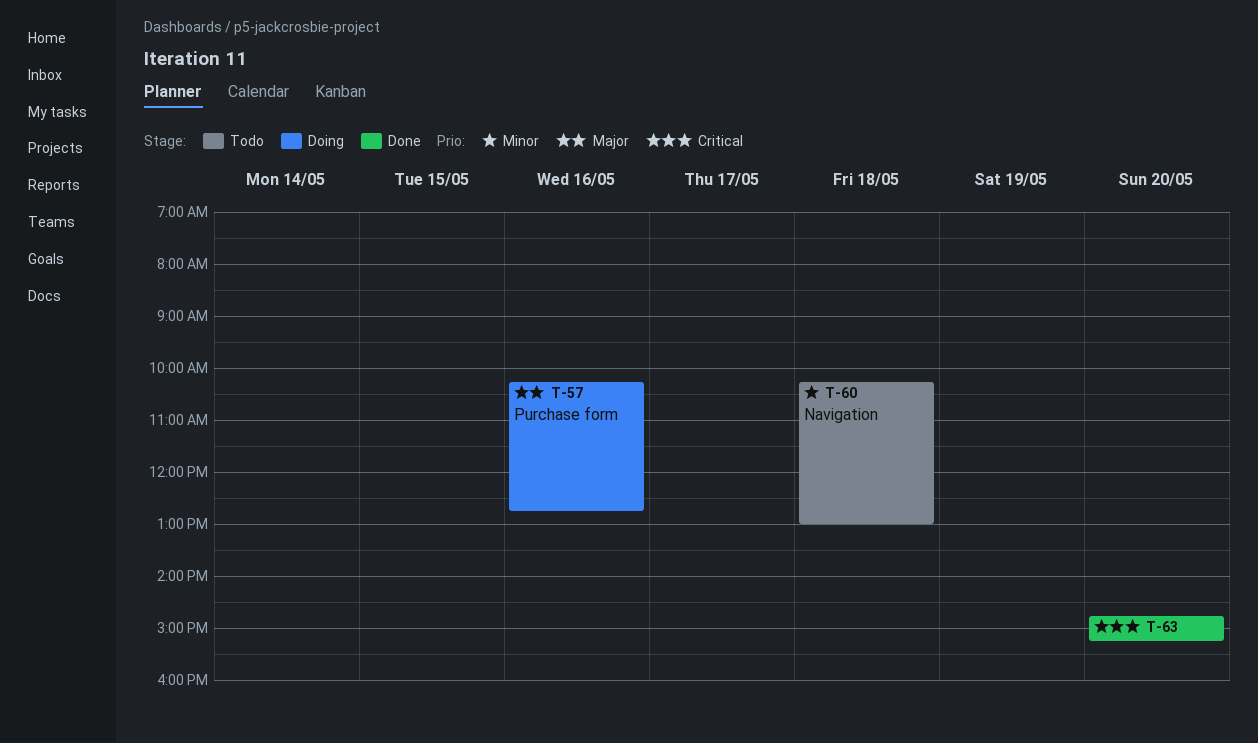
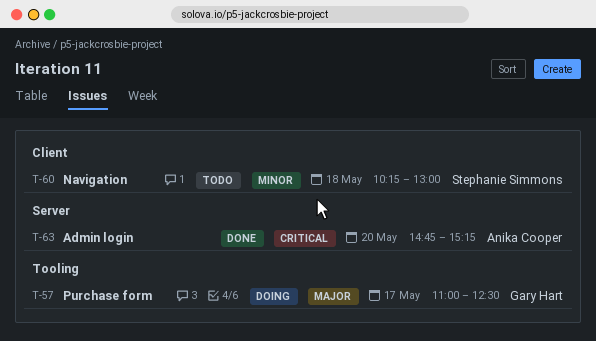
T-57, day: May 16 -> May 17
T-57, begins: 10:15 -> 11:00
T-57, ends: 12:45 -> 12:30

